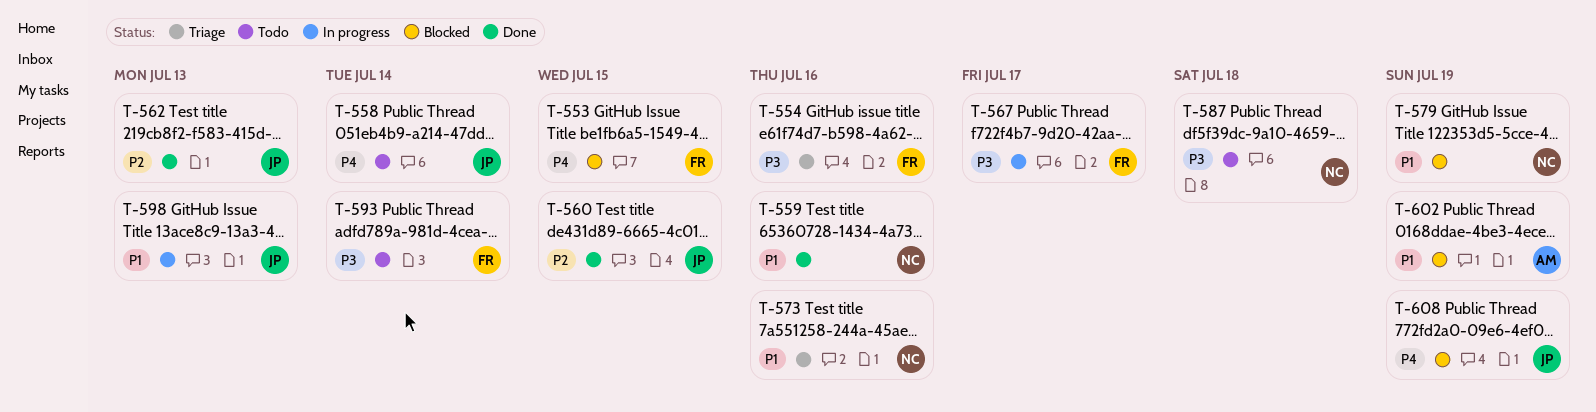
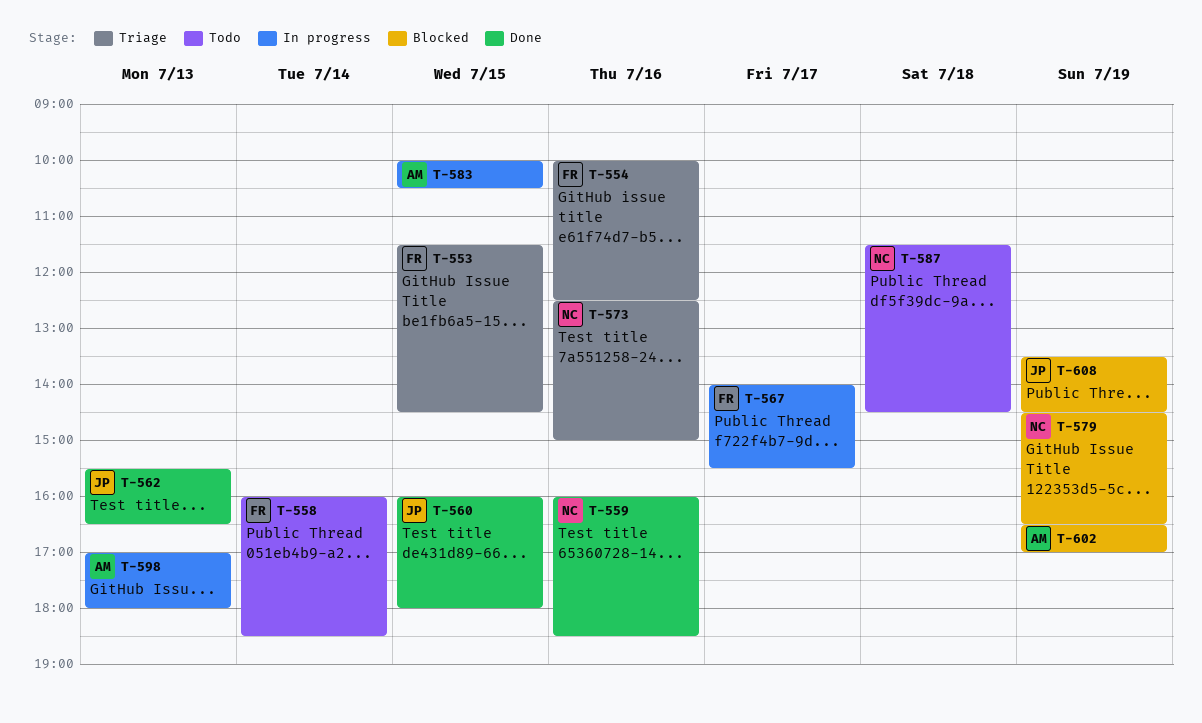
T-553, status: Blocked -> Triage
T-558, owner: JP -> FR
T-583: none -> present
T-593: present -> none
T-598, owner: JP -> AM

